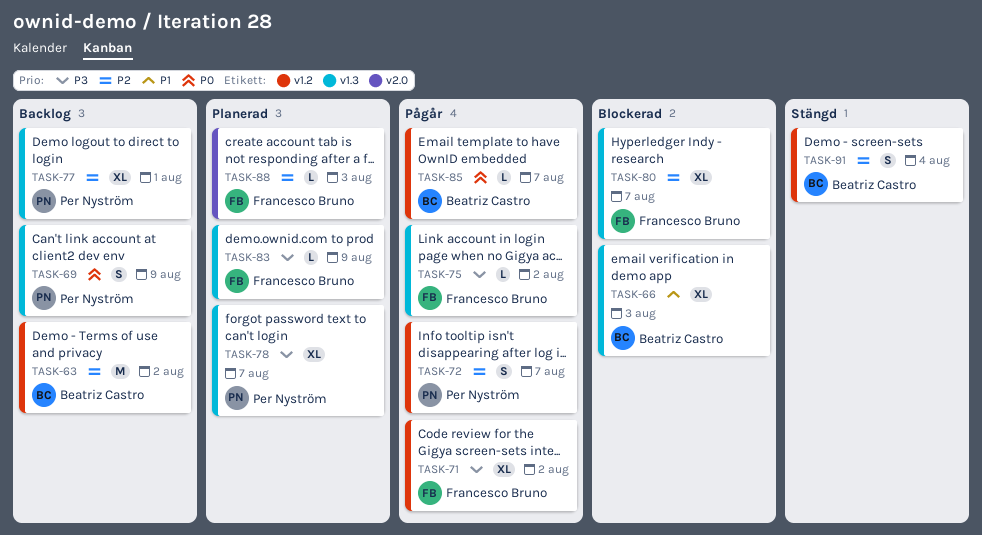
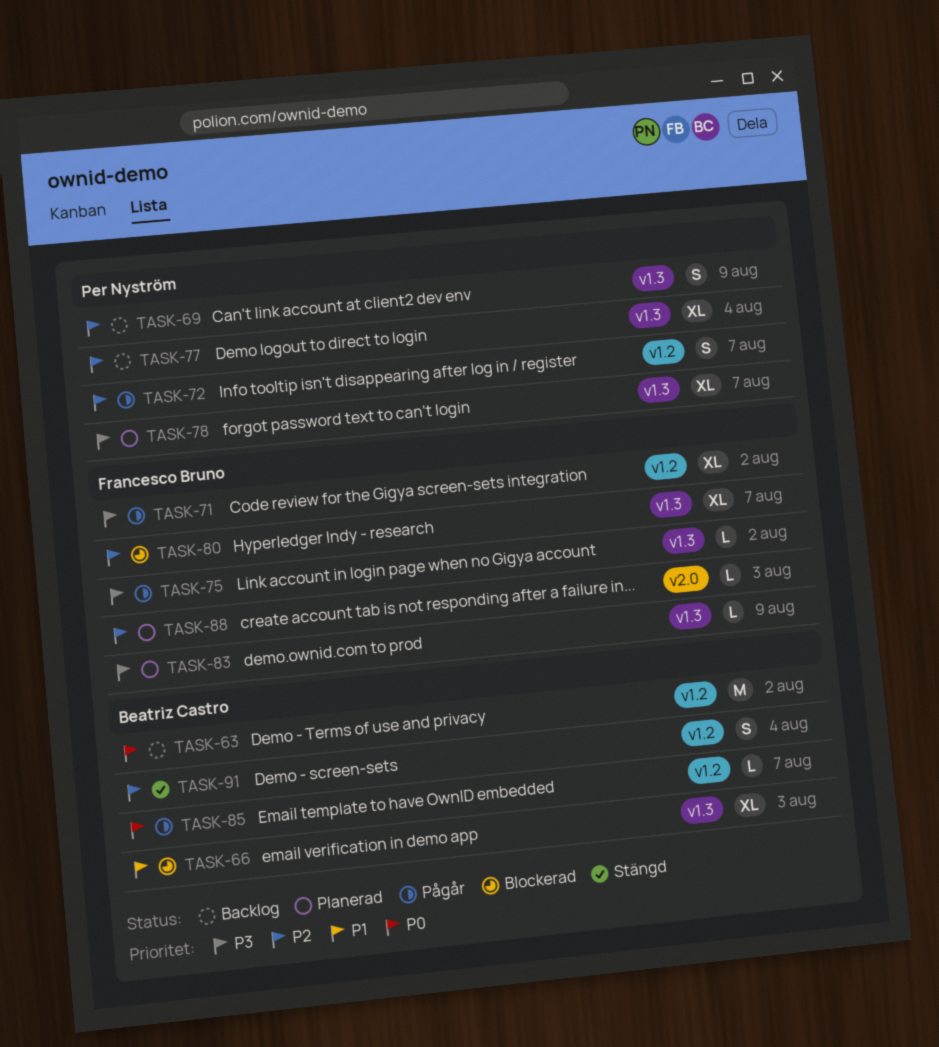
TASK-63, priority: P2 -> P0
TASK-69, priority: P0 -> P2
TASK-77, due: Aug 1 -> Aug 4

